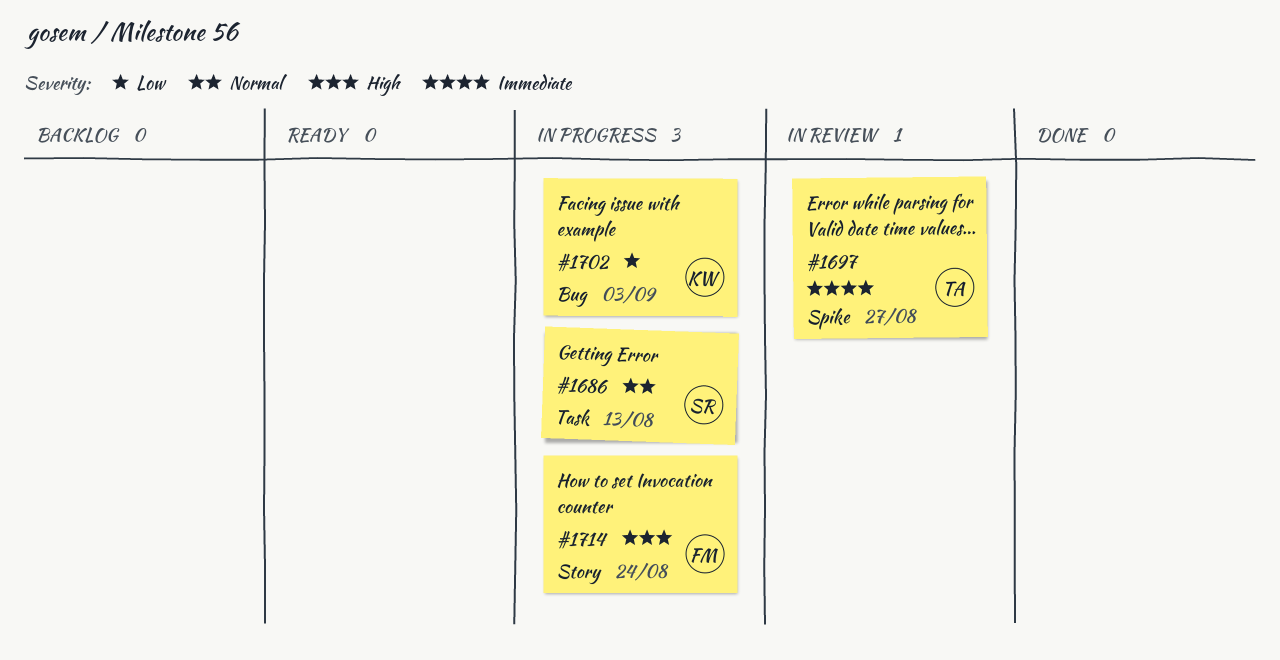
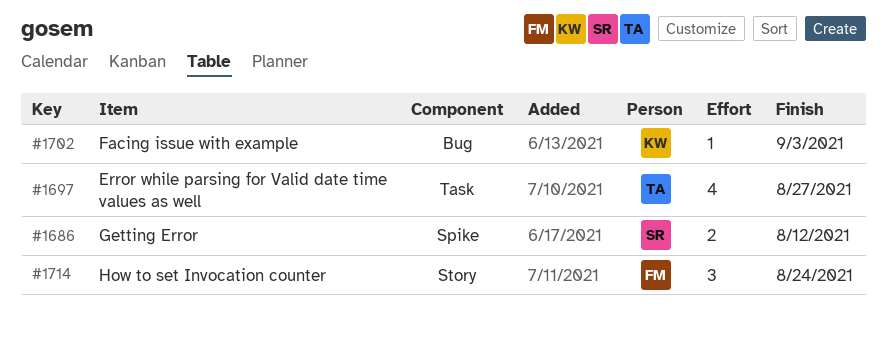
#1686, label: Task -> Spike
#1686, due: Aug 13 -> Aug 12
#1697, label: Spike -> Task

